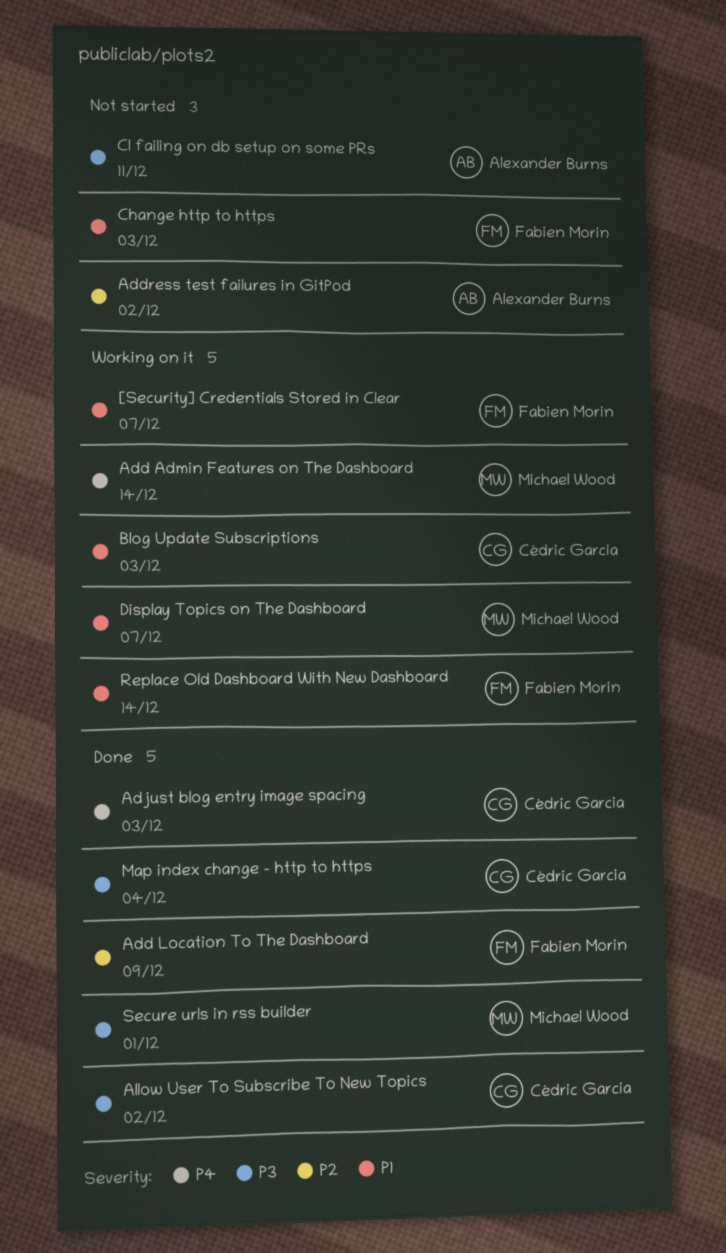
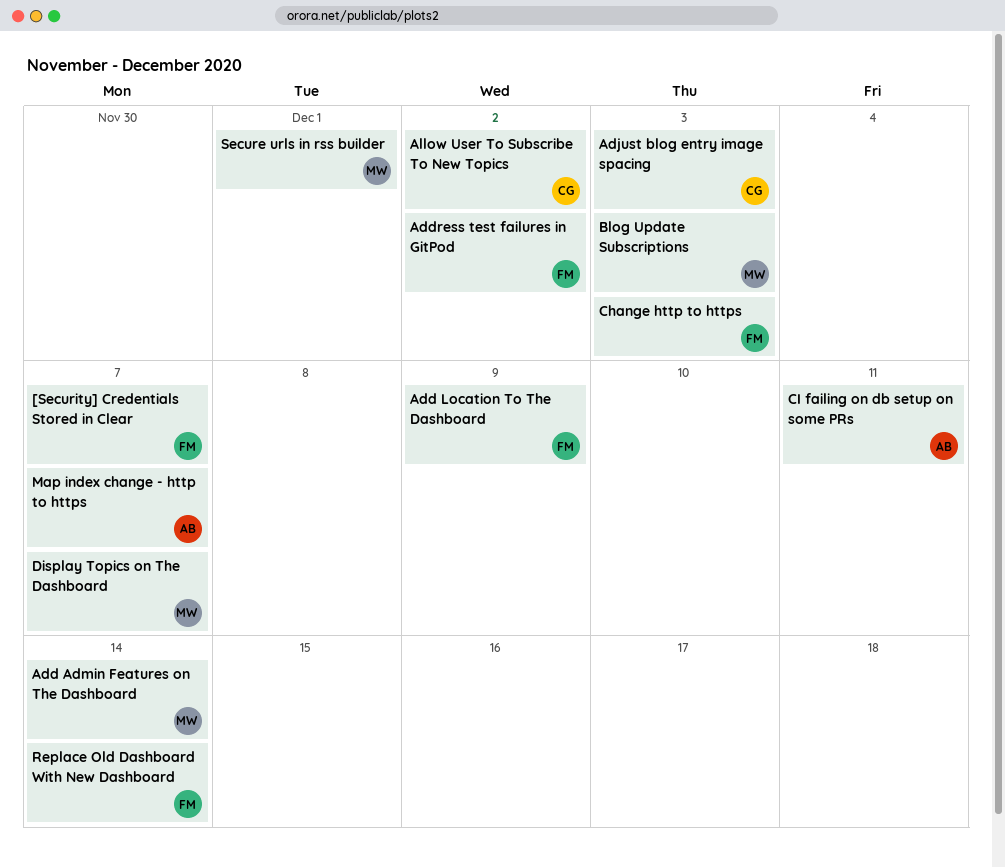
Address test failures in GitPod, owner: Alexander Burns -> Fabien Morin
Blog Update Subscriptions, owner: Cédric Garcia -> Michael Wood
Map index change - http to https, owner: Cédric Garcia -> Alexander Burns
Map index change - http to https, due: Dec 4 -> Dec 7

